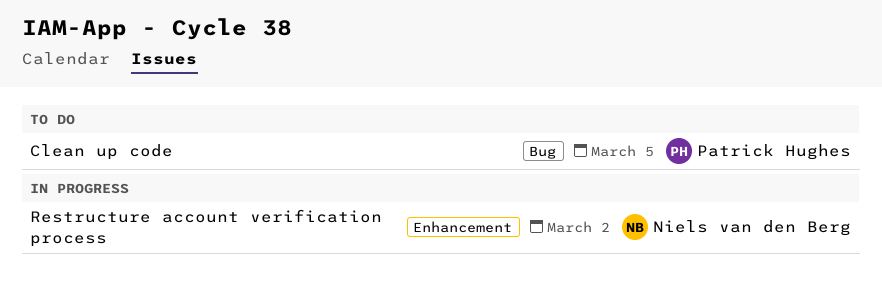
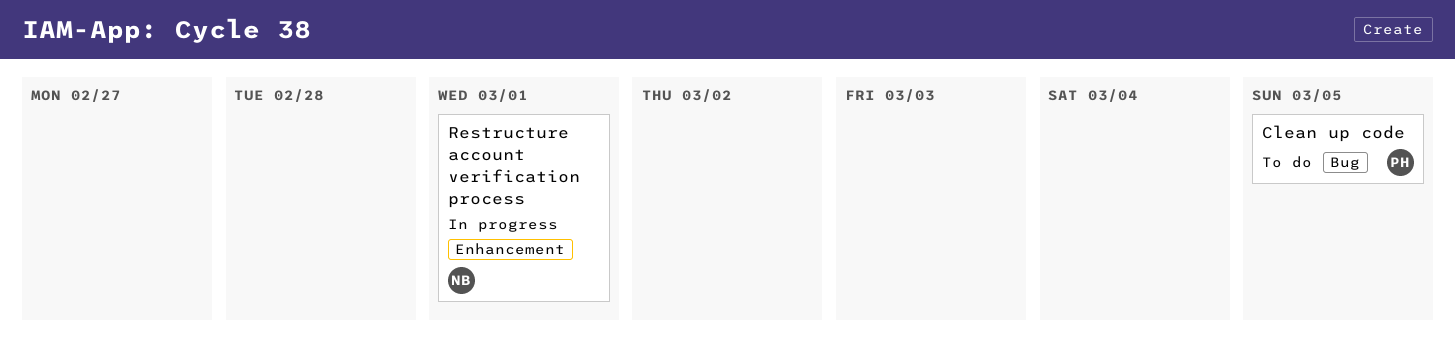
Restructure account verification process, due: Mar 2 -> Mar 1

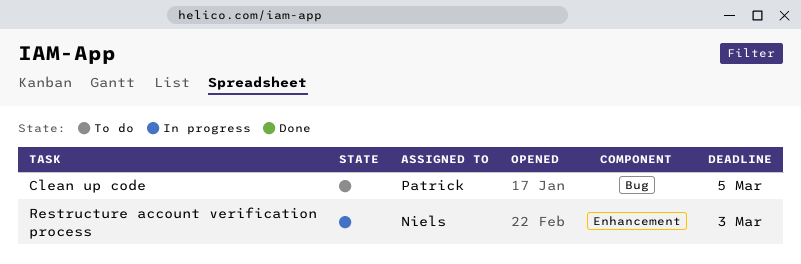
Restructure account verification process, due: Mar 1 -> Mar 3

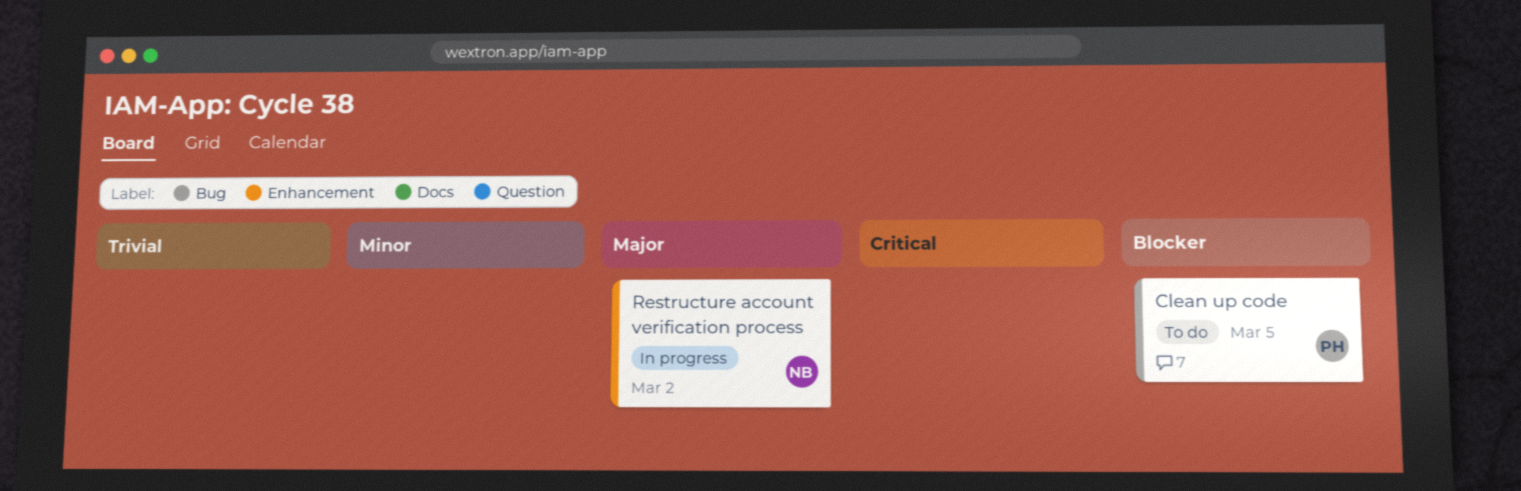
Restructure account verification process, due: Mar 3 -> Mar 2

